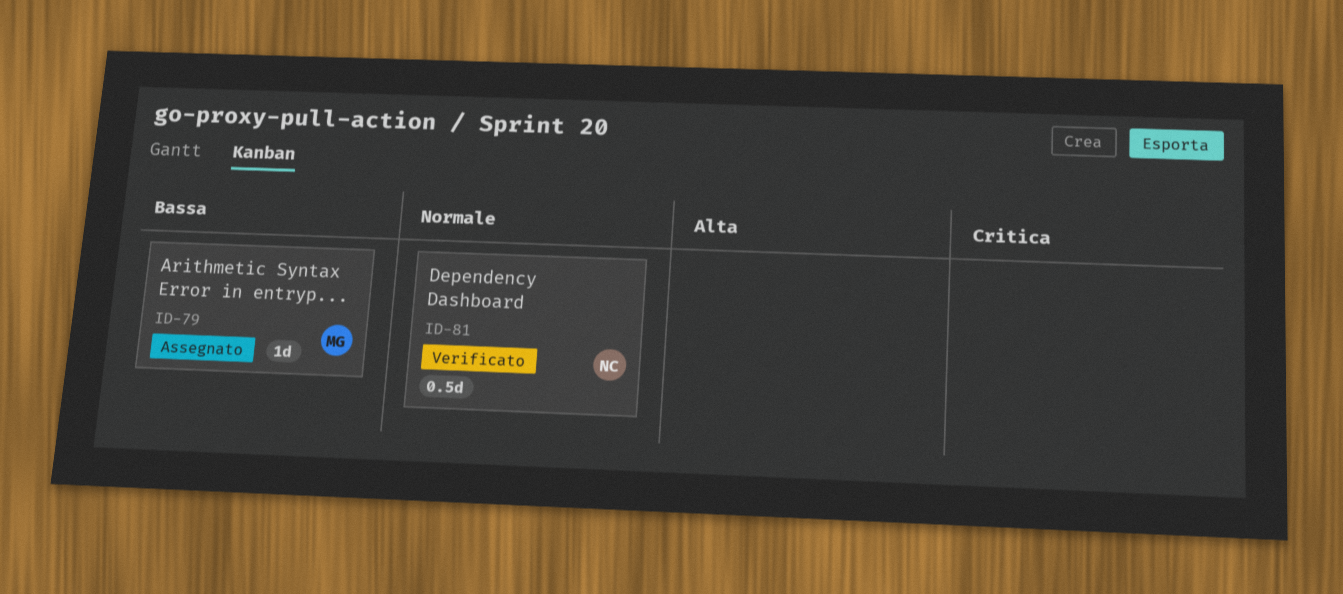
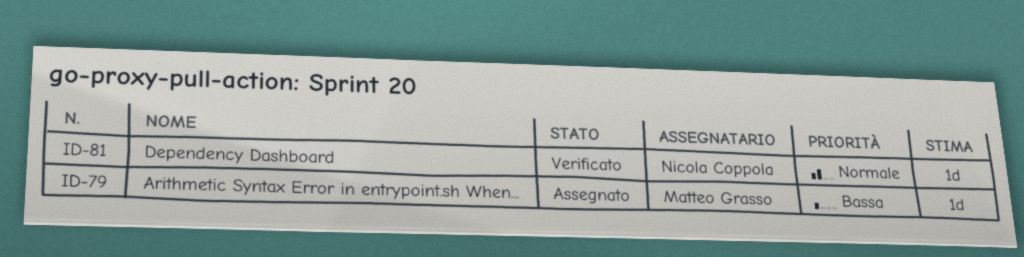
ID-81, estimate: 0.5d -> 1d

